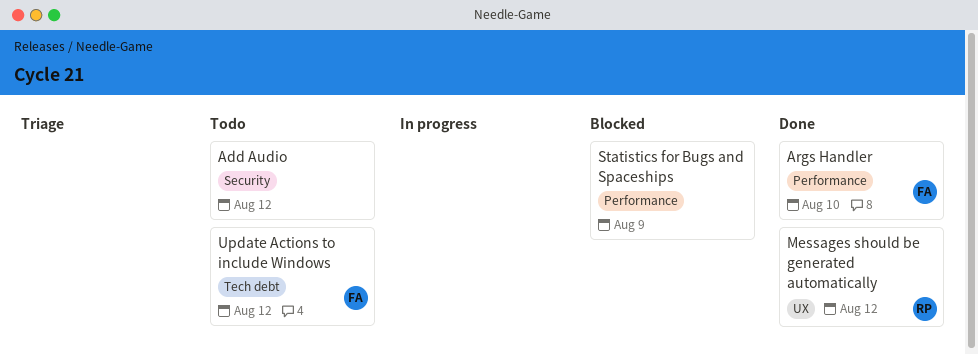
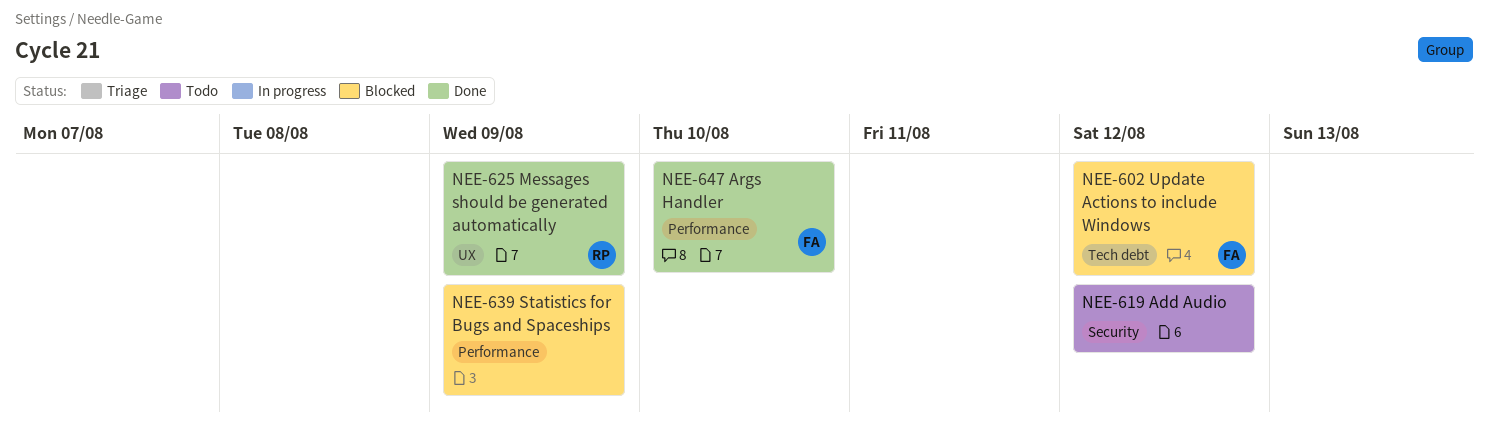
Messages should be generated automatically, due: Aug 12 -> Aug 9
Update Actions to include Windows, status: Todo -> Blocked

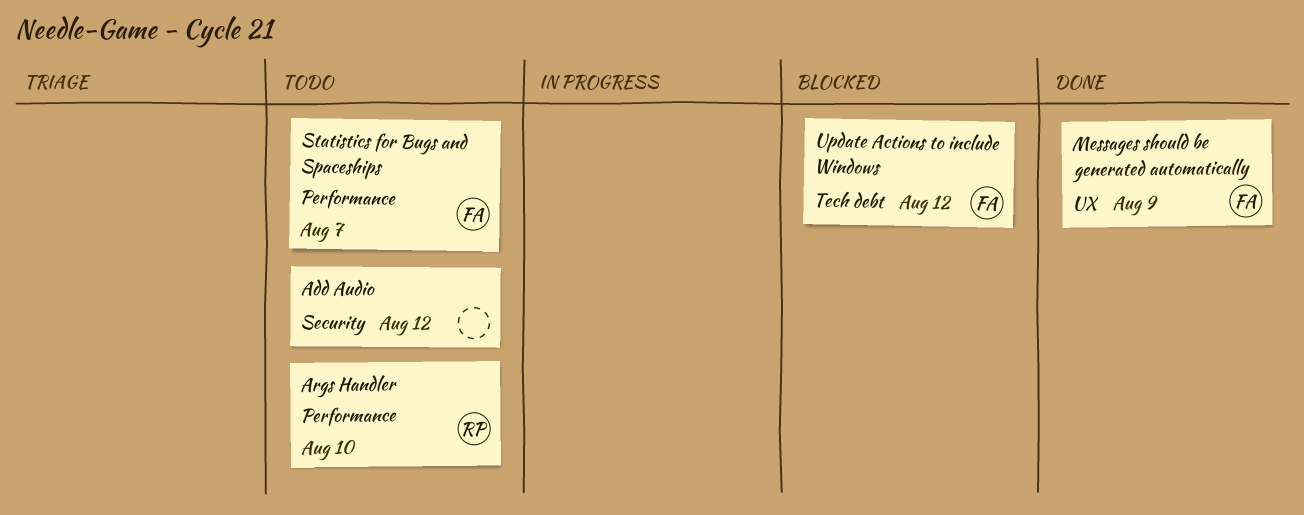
Args Handler, status: Done -> Todo
Args Handler, owner: FA -> RP
Messages should be generated automatically, owner: RP -> FA
Statistics for Bugs and Spaceships, status: Blocked -> Todo
Statistics for Bugs and Spaceships, owner: none -> FA
Statistics for Bugs and Spaceships, due: Aug 9 -> Aug 7

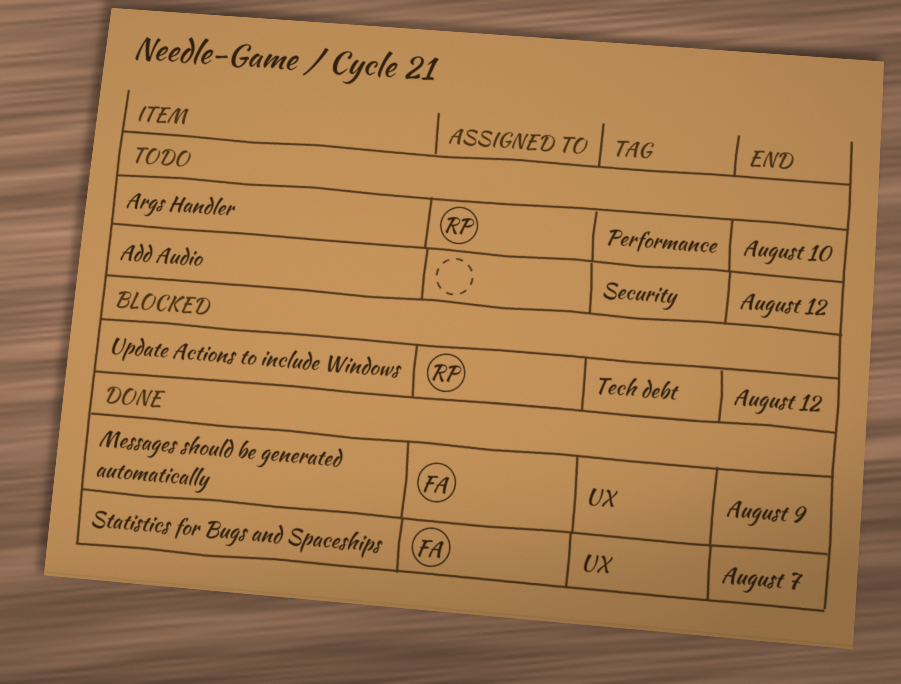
Statistics for Bugs and Spaceships, status: Todo -> Done
Statistics for Bugs and Spaceships, label: Performance -> UX
Update Actions to include Windows, owner: FA -> RP

